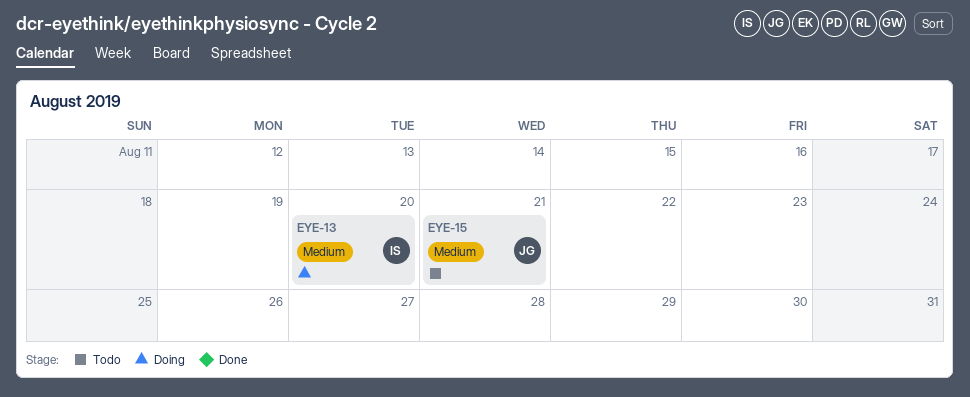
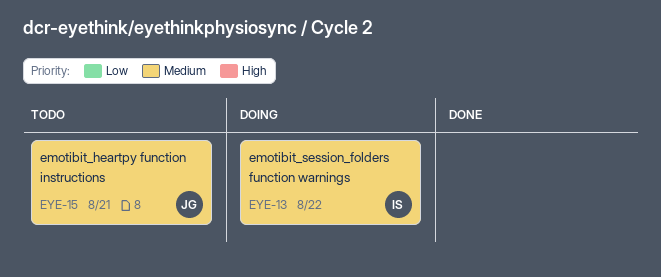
EYE-13, due: Aug 20 -> Aug 22

